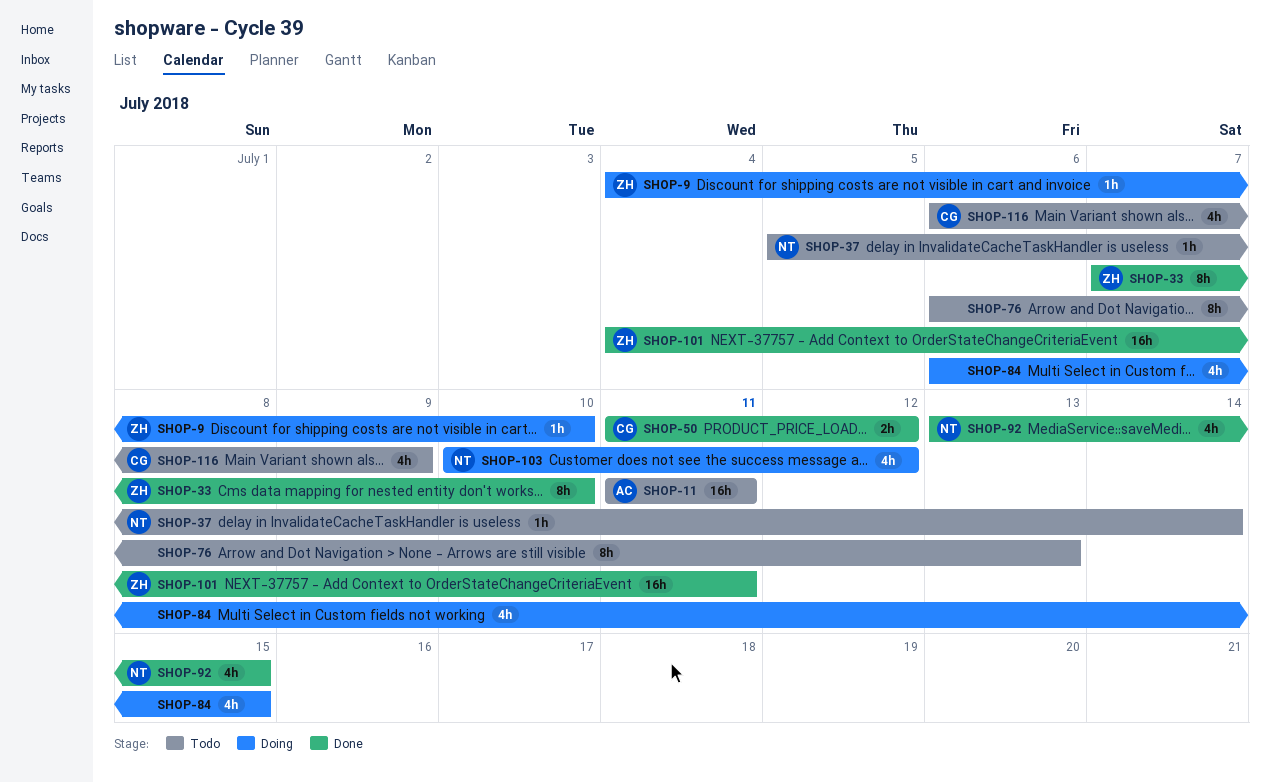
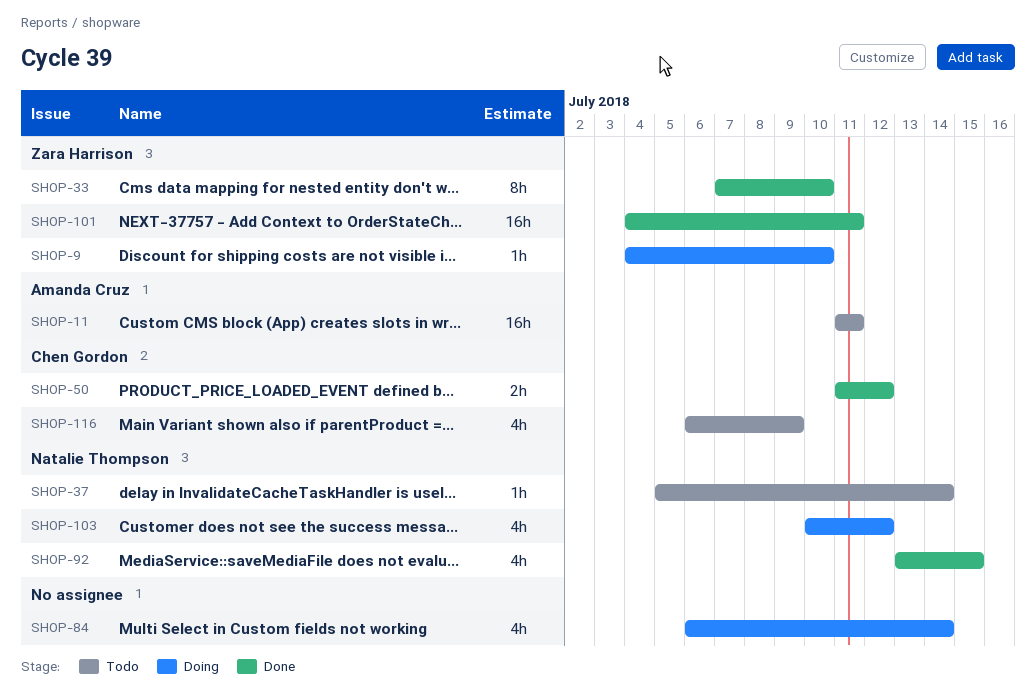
SHOP-76: present -> none
SHOP-84, due: Jul 15 -> Jul 14

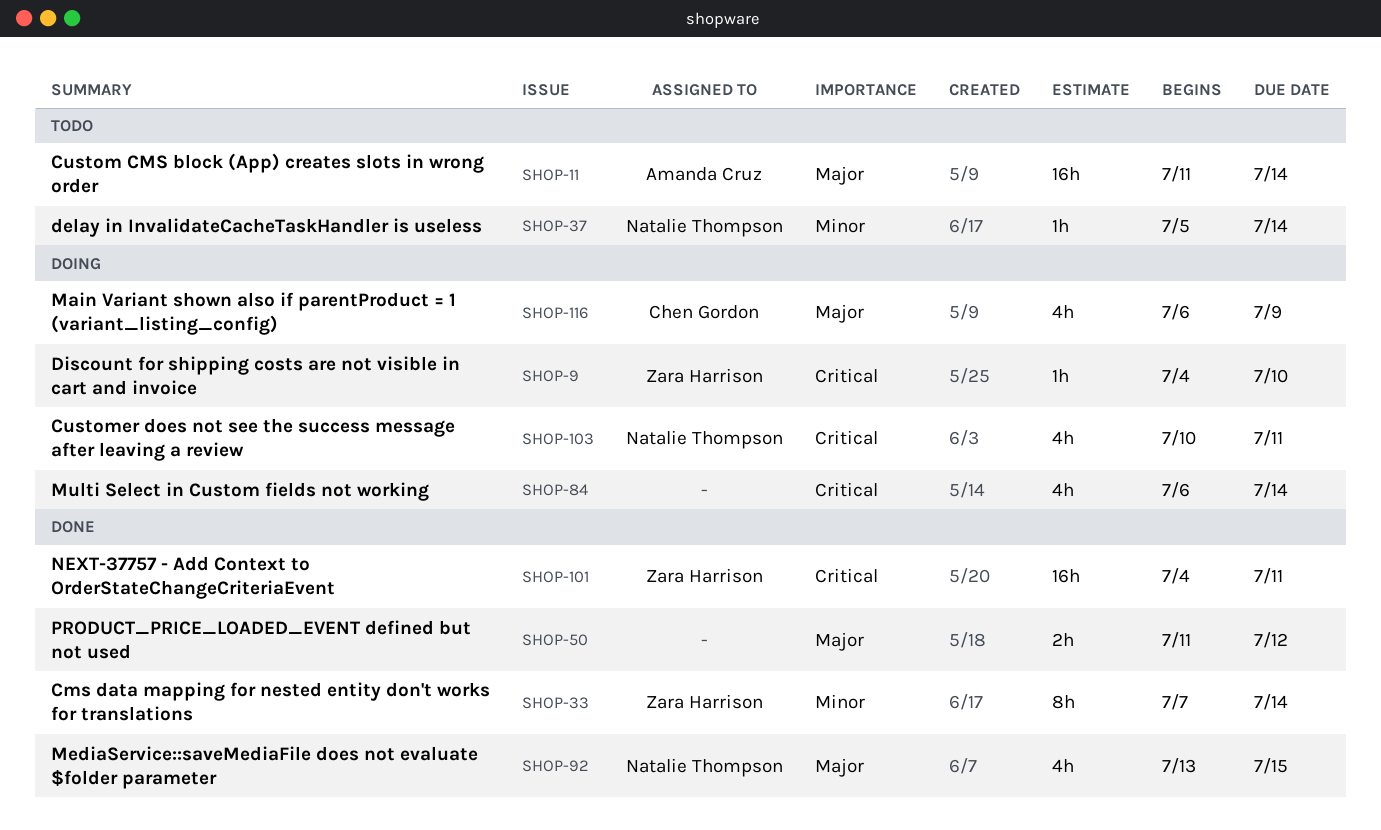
SHOP-11, due: Jul 11 -> Jul 14
SHOP-33, due: Jul 10 -> Jul 14
SHOP-50, owner: Chen Gordon -> none
SHOP-103, due: Jul 12 -> Jul 11
SHOP-116, status: Todo -> Doing

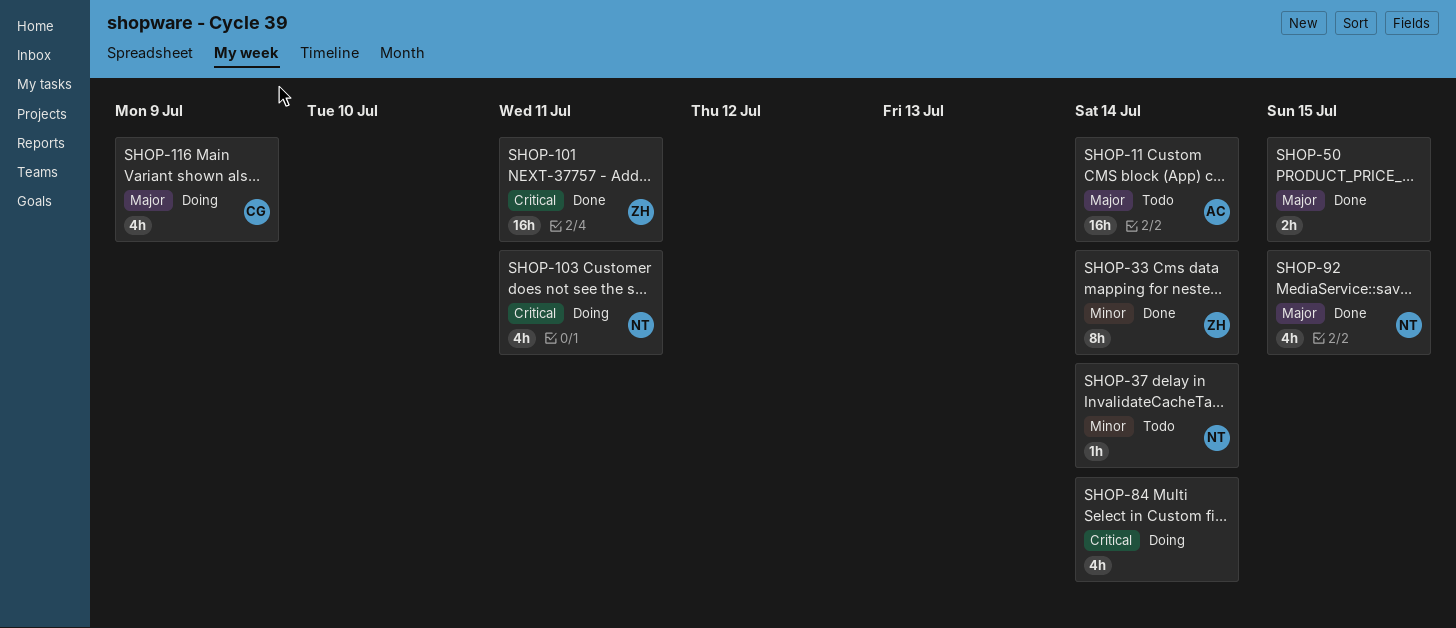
SHOP-9: present -> none
SHOP-50, due: Jul 12 -> Jul 15

